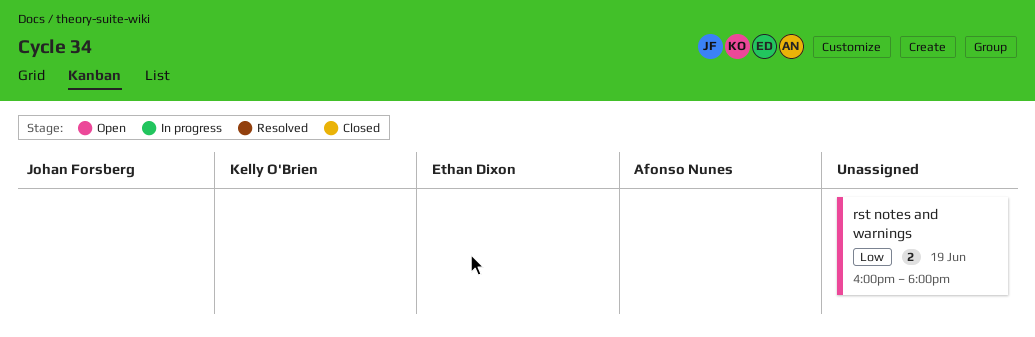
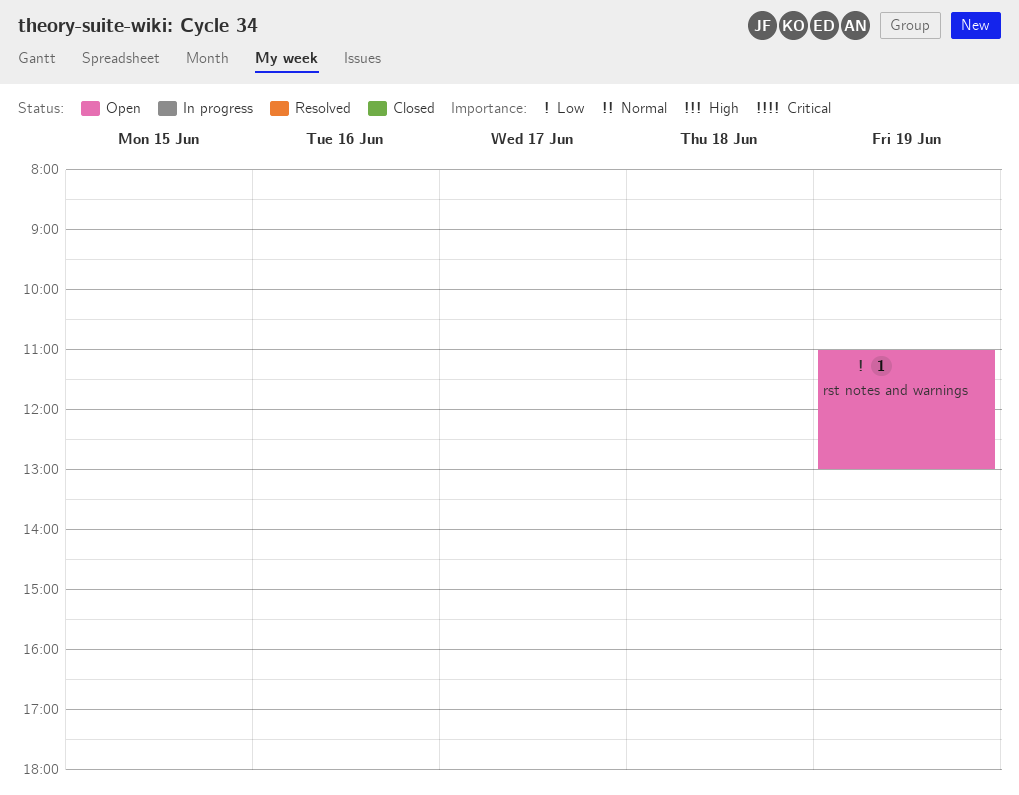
rst notes and warnings, estimate: 2 -> 1
rst notes and warnings, begins: 16:00 -> 11:00
rst notes and warnings, ends: 18:00 -> 13:00

